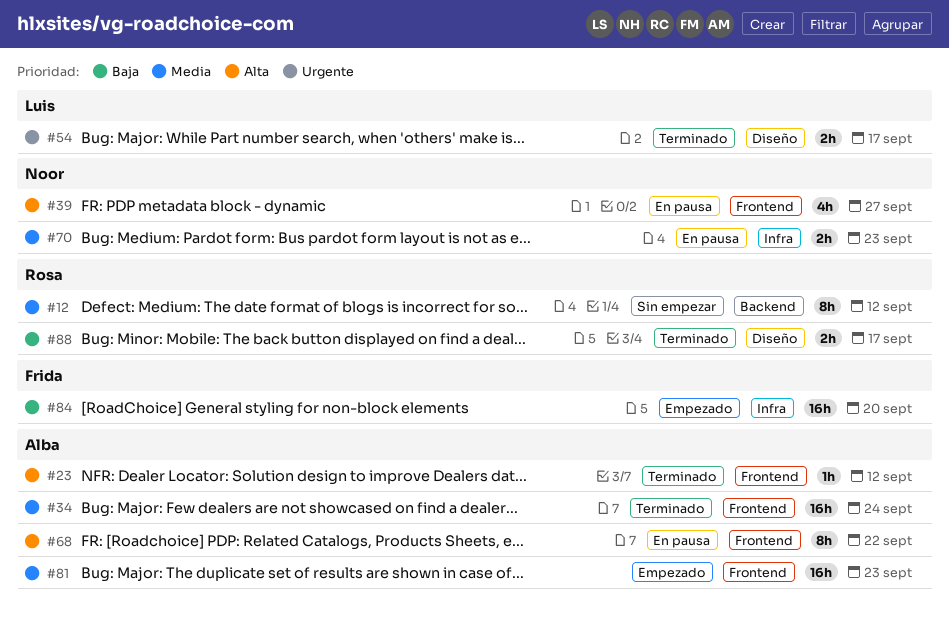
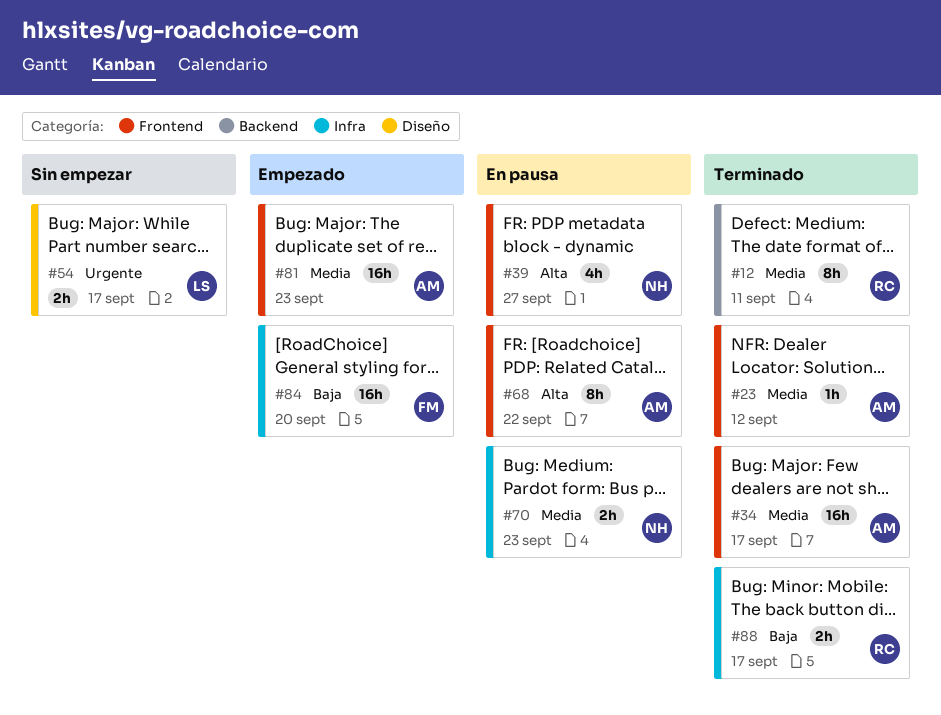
#12, status: Sin empezar -> Terminado
#12, due: Sep 12 -> Sep 11
#23, priority: Alta -> Media
#34, due: Sep 24 -> Sep 17
#54, status: Terminado -> Sin empezar
#88, label: Diseño -> Infra

